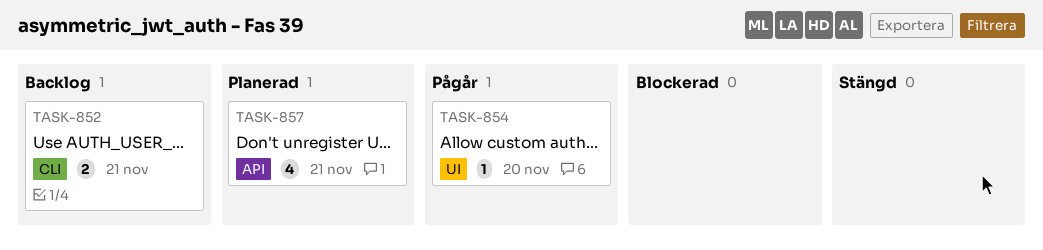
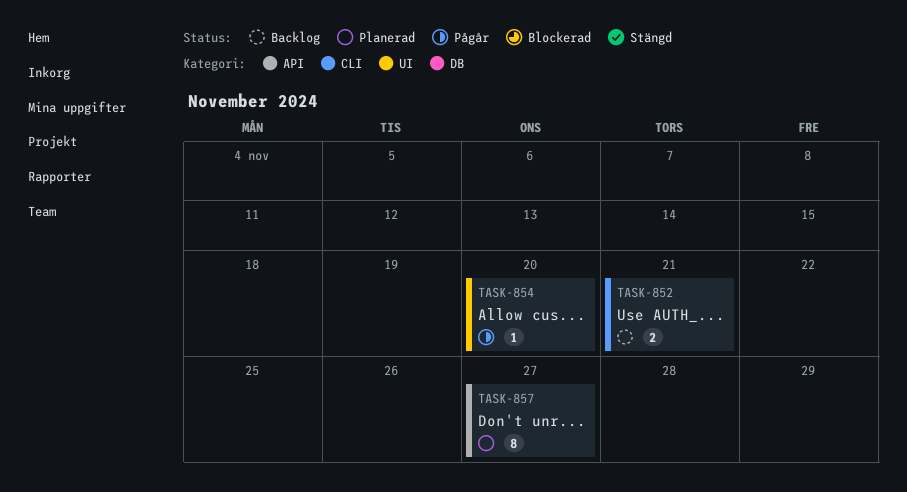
TASK-857, estimate: 4 -> 8
TASK-857, due: Nov 21 -> Nov 27

